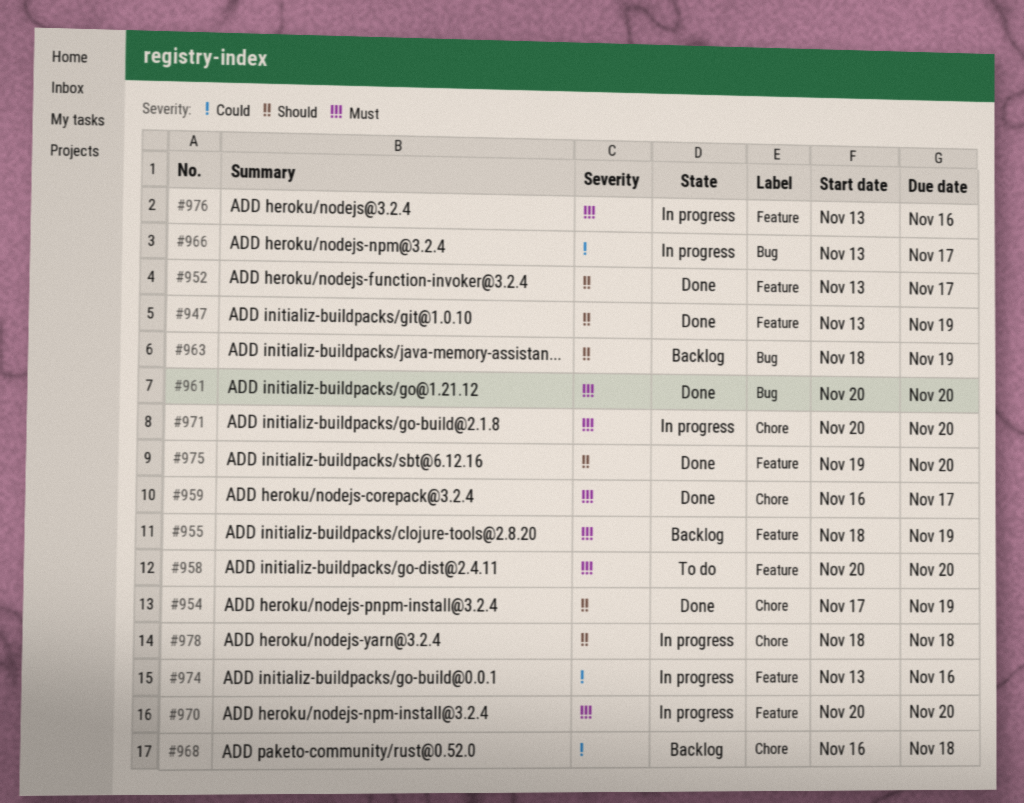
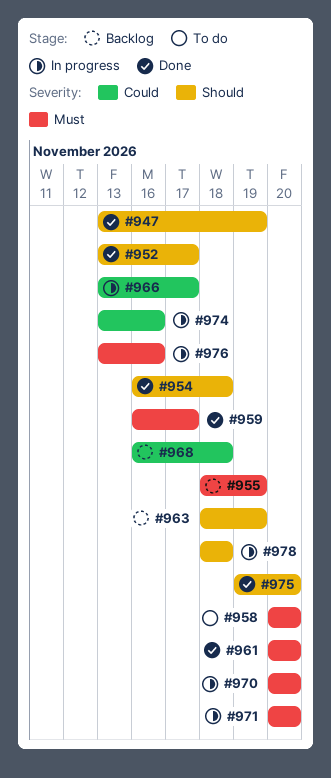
#954, start: Nov 17 -> Nov 16
#954, due: Nov 19 -> Nov 18

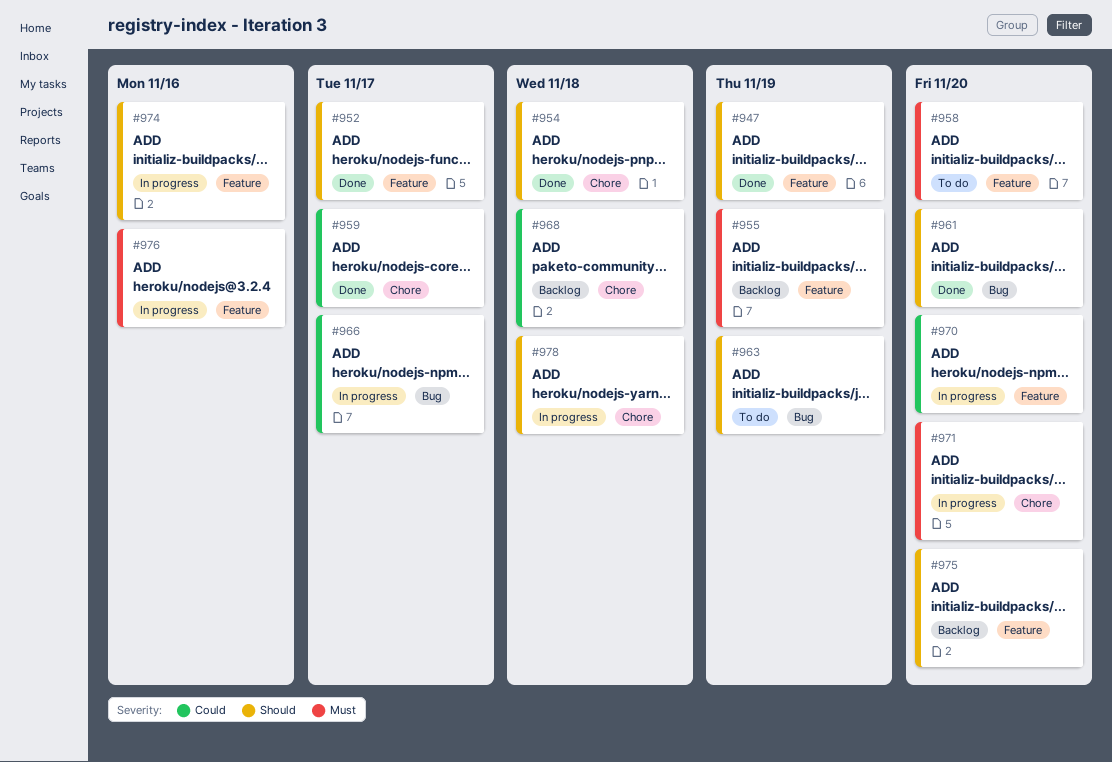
#959, priority: Must -> Could
#961, priority: Must -> Should
#963, status: Backlog -> To do
#970, priority: Must -> Could
#974, priority: Could -> Should
#975, status: Done -> Backlog

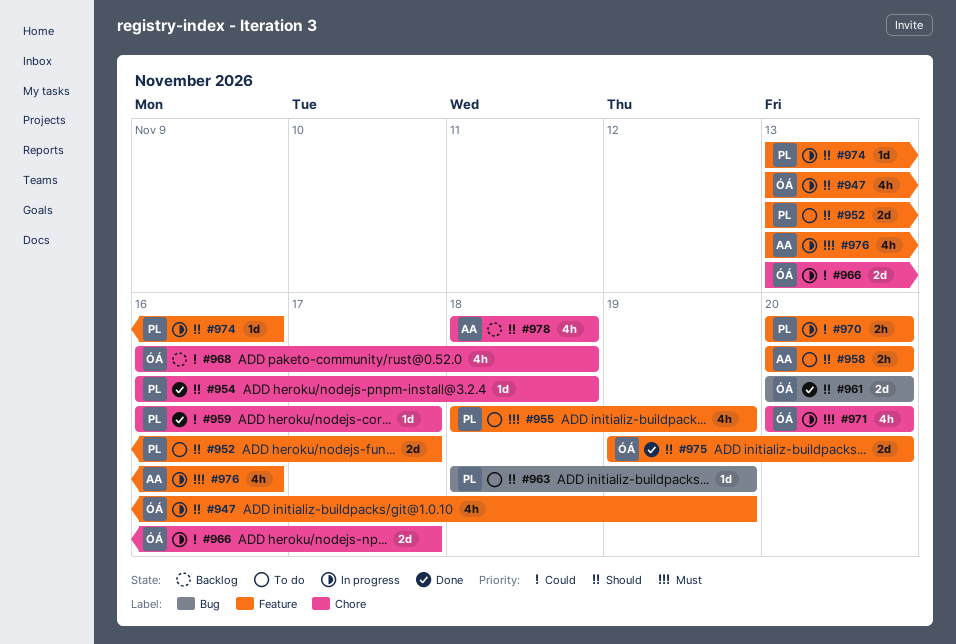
#947, status: Done -> In progress
#952, status: Done -> To do
#955, status: Backlog -> To do
#958, priority: Must -> Should
#966, label: Bug -> Chore
#975, status: Backlog -> Done
#978, status: In progress -> Backlog

